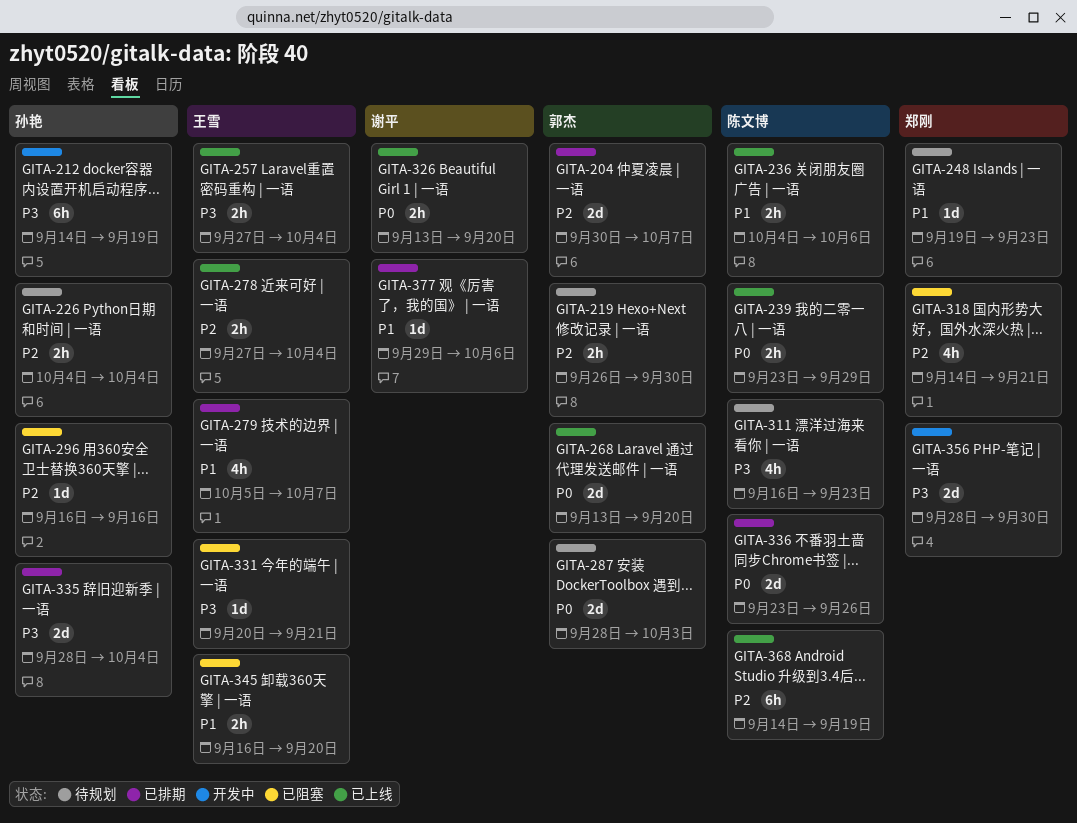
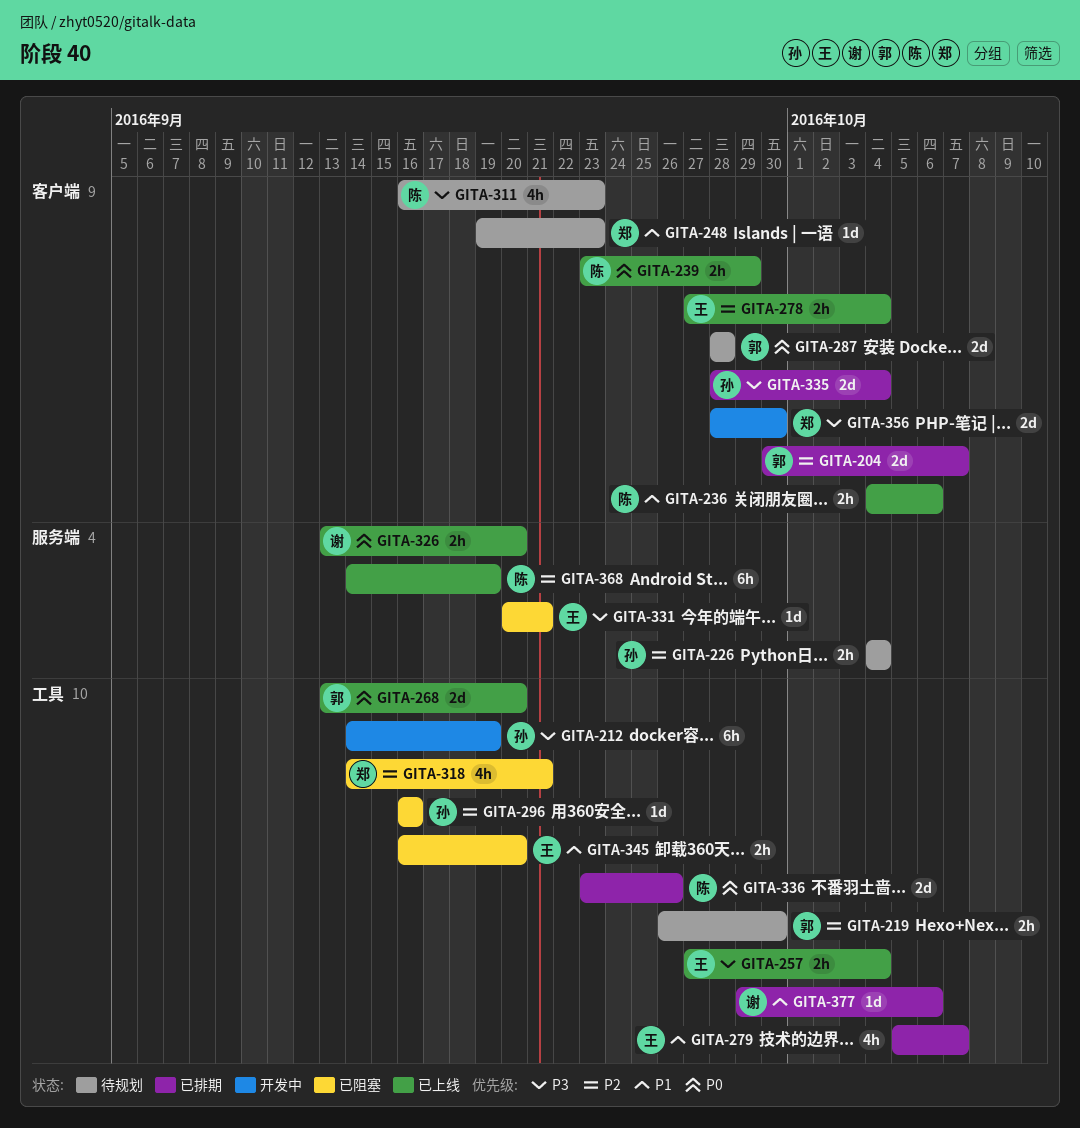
GITA-287, due: Oct 3 -> Sep 28

